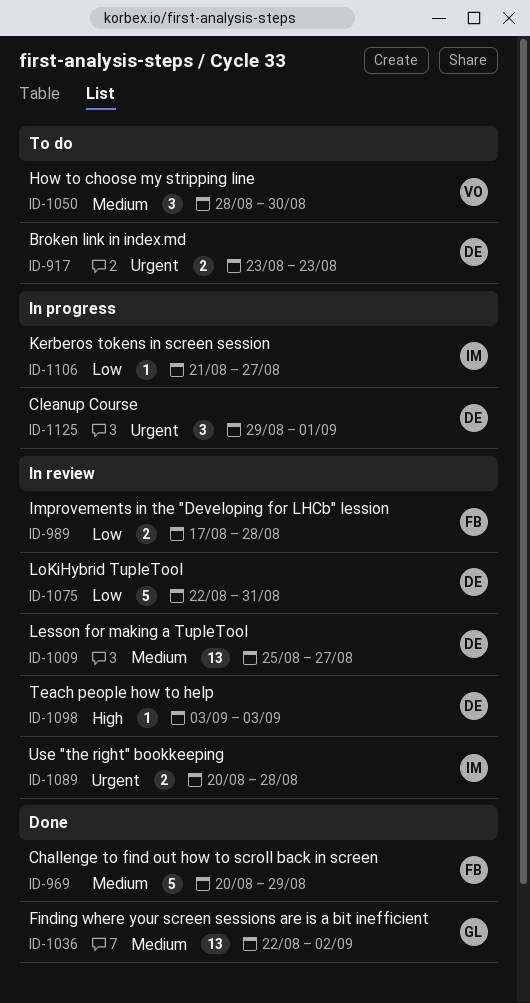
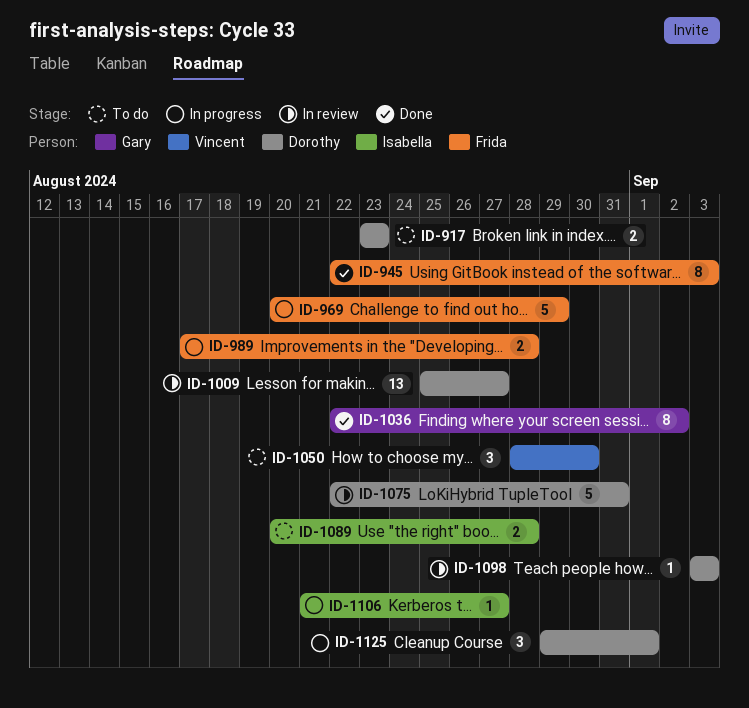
ID-945: none -> present
ID-969, status: Done -> In progress
ID-989, status: In review -> In progress
ID-1036, estimate: 13 -> 8
ID-1089, status: In review -> To do

